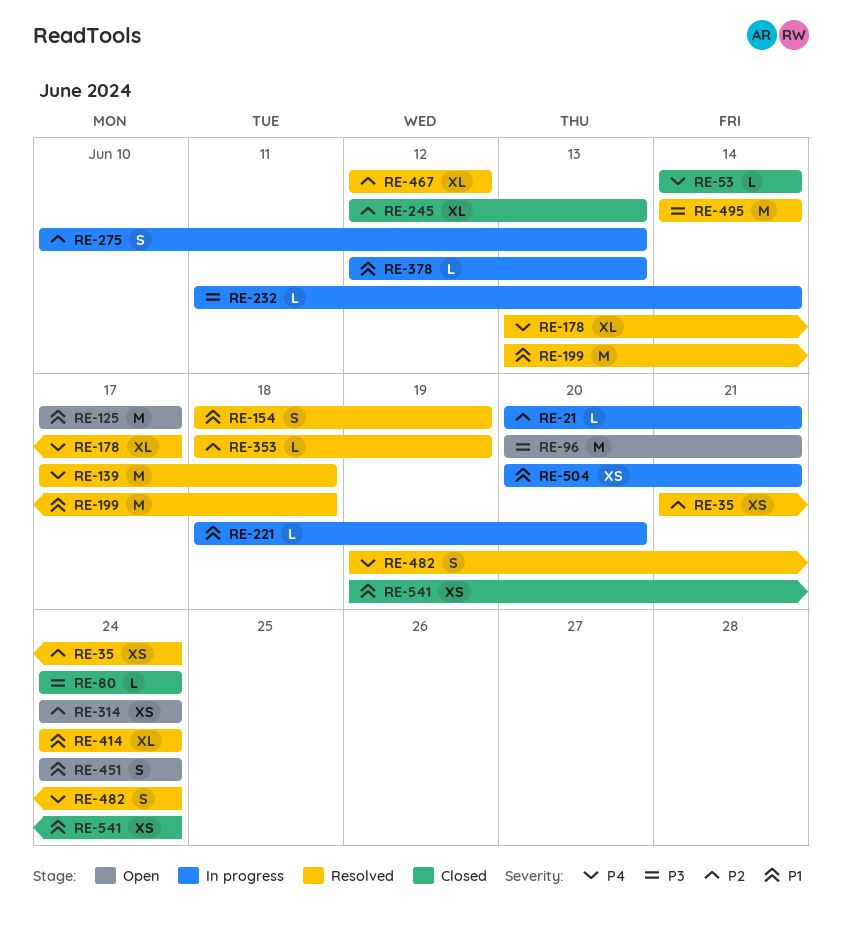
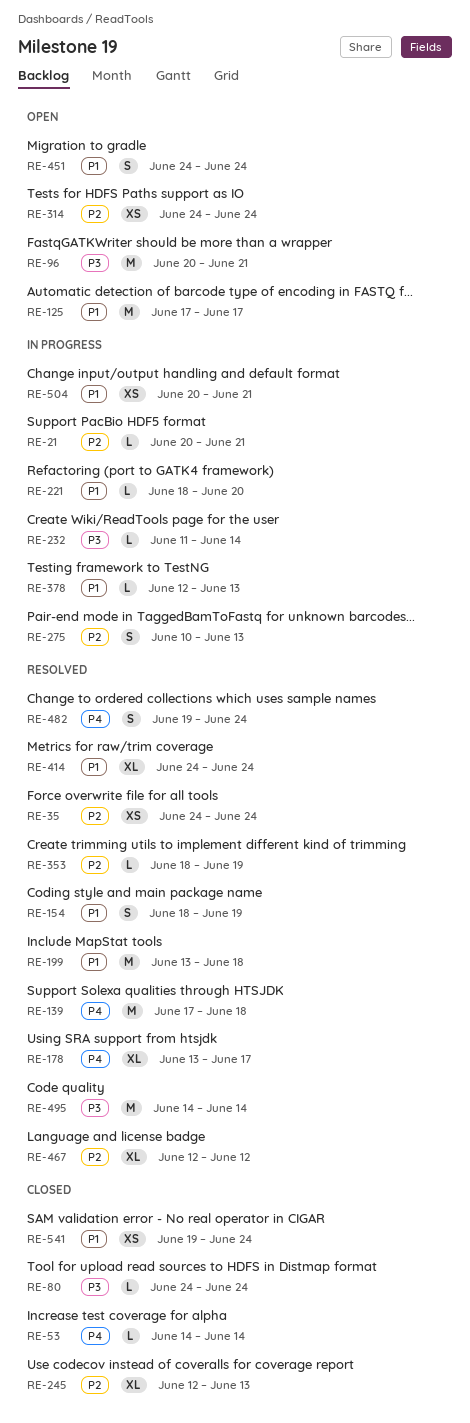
RE-35, start: Jun 21 -> Jun 24

